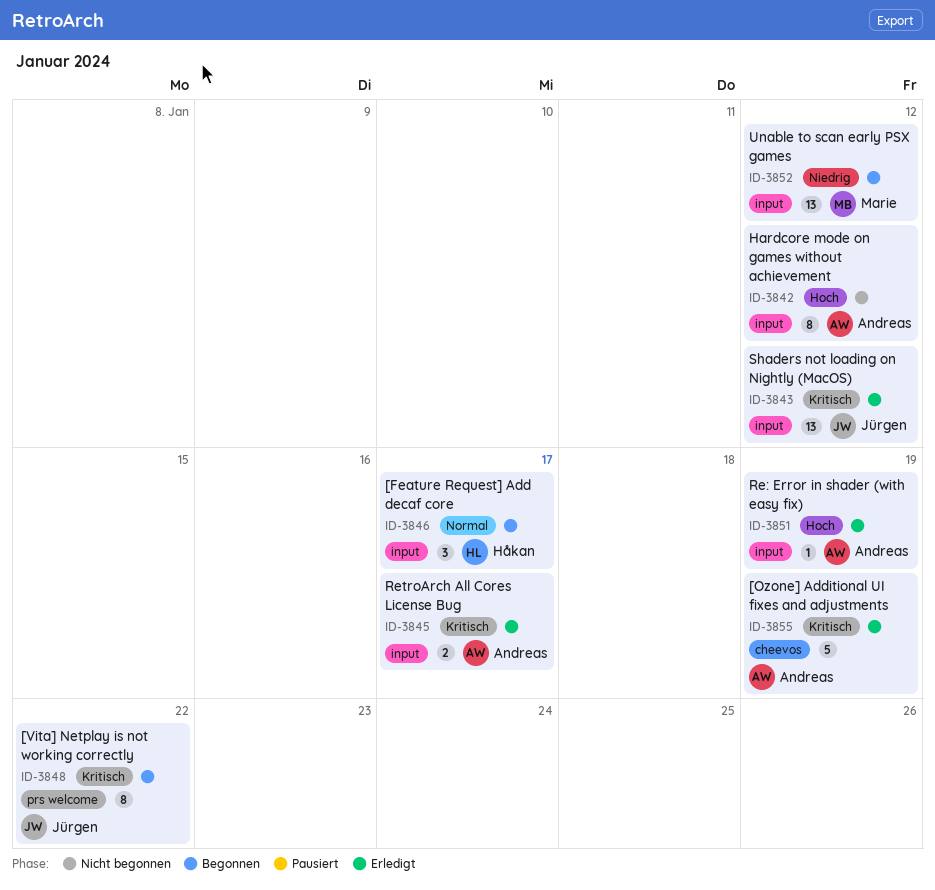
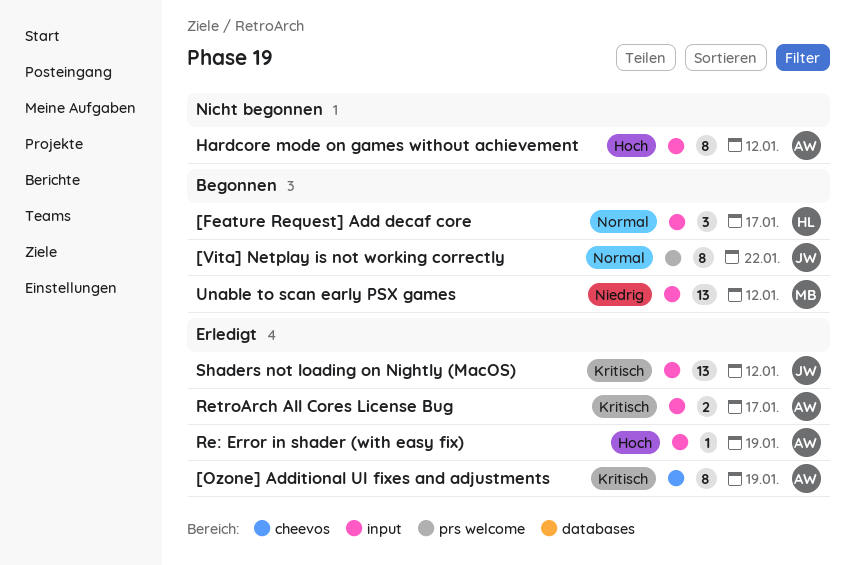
[Ozone] Additional UI fixes and adjustments, estimate: 5 -> 8
[Vita] Netplay is not working correctly, priority: Kritisch -> Normal

